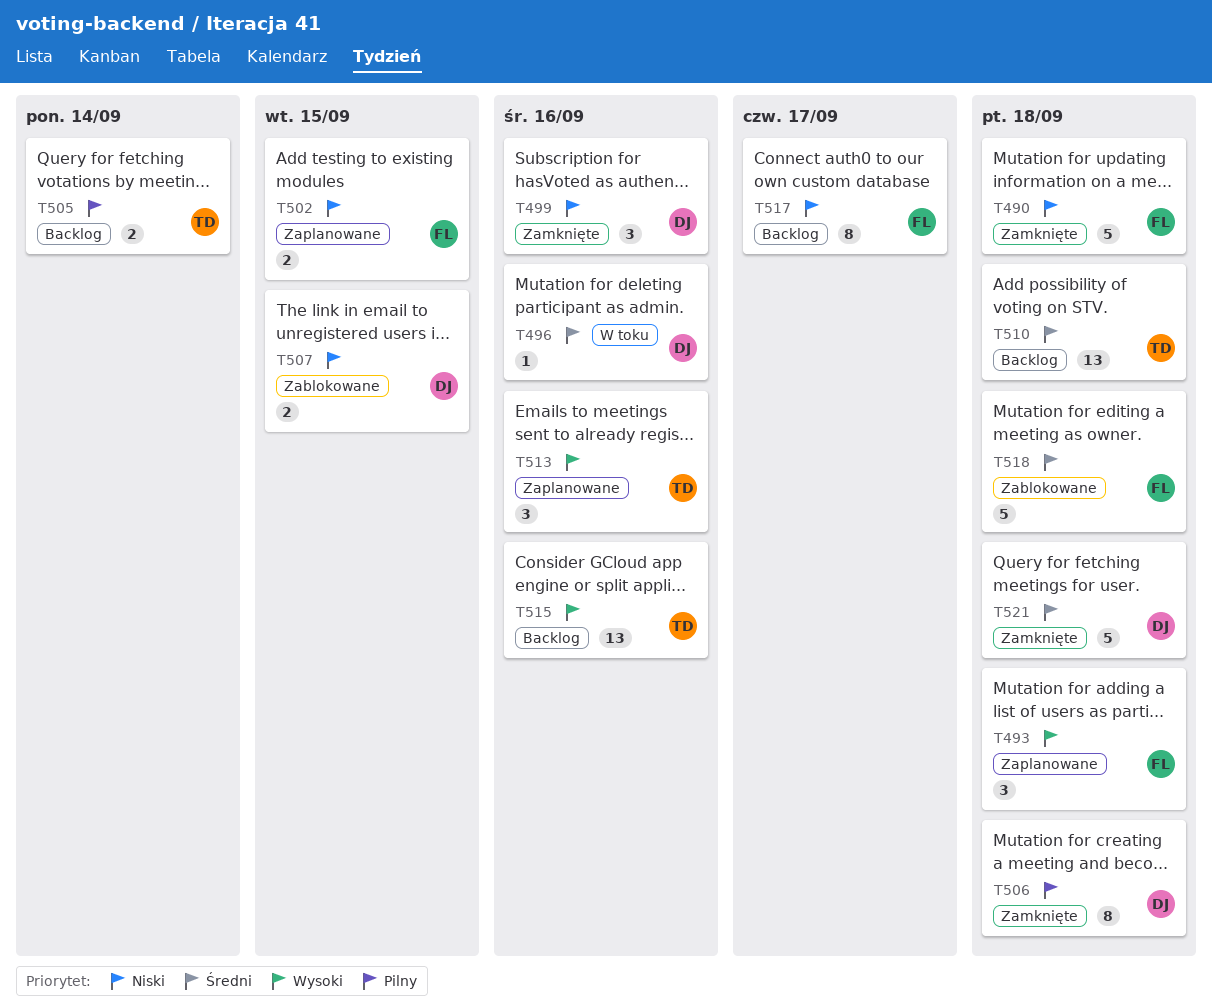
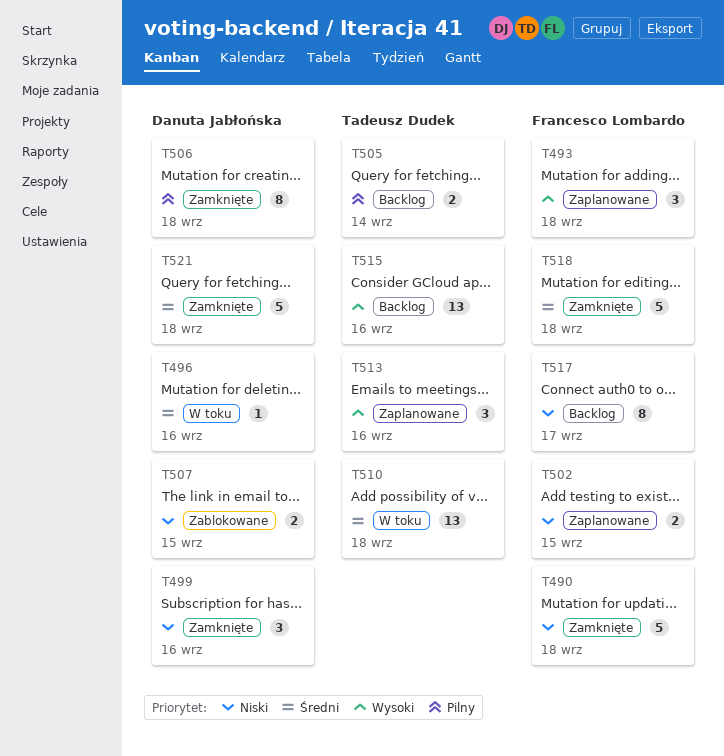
T510, status: Backlog -> W toku
T518, status: Zablokowane -> Zamknięte

